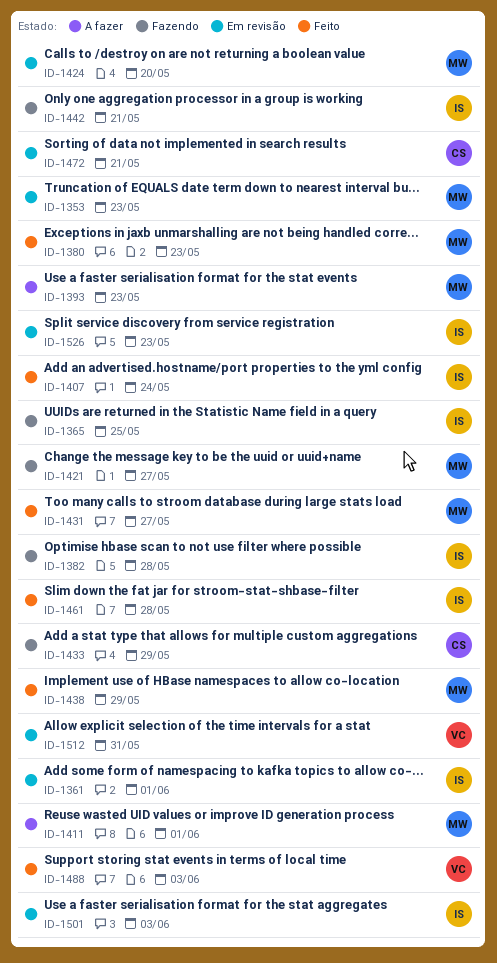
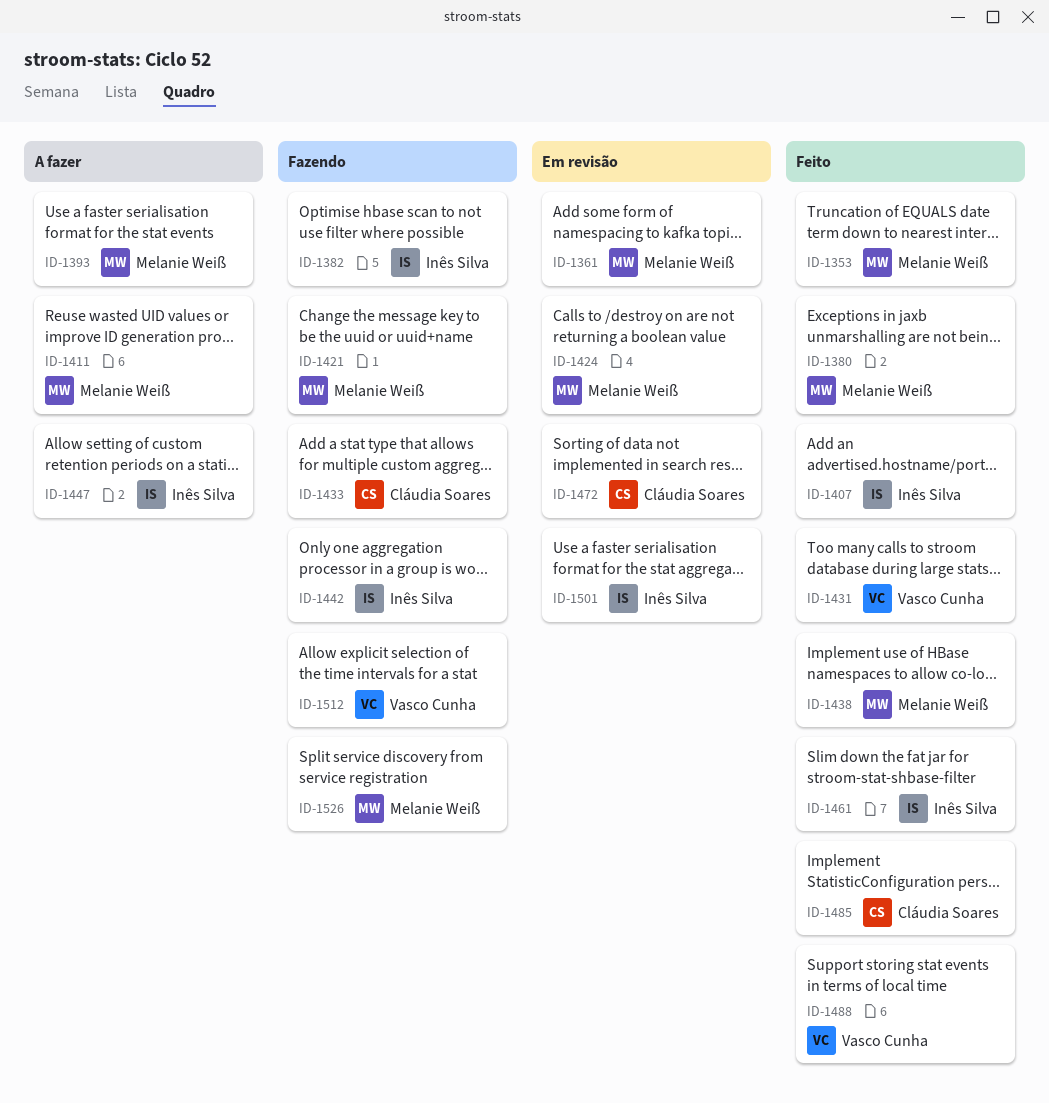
ID-1353, status: Em revisão -> Feito
ID-1361, owner: Inês Silva -> Melanie Weiß
ID-1365: present -> none
ID-1431, owner: Melanie Weiß -> Vasco Cunha
ID-1447: none -> present
ID-1485: none -> present
ID-1512, status: Em revisão -> Fazendo
ID-1526, status: Em revisão -> Fazendo
ID-1526, owner: Inês Silva -> Melanie Weiß

